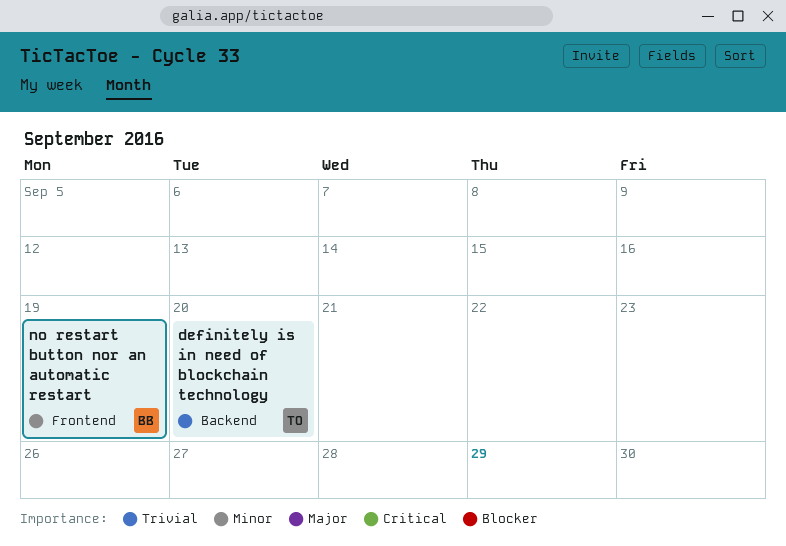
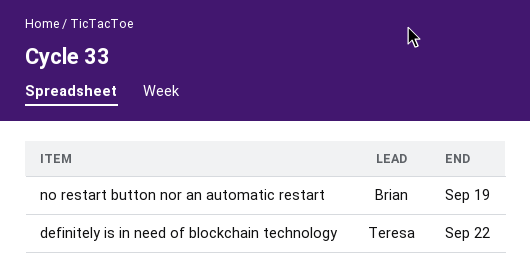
definitely is in need of blockchain technology, due: Sep 20 -> Sep 22

